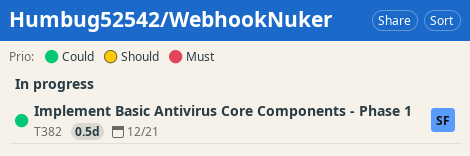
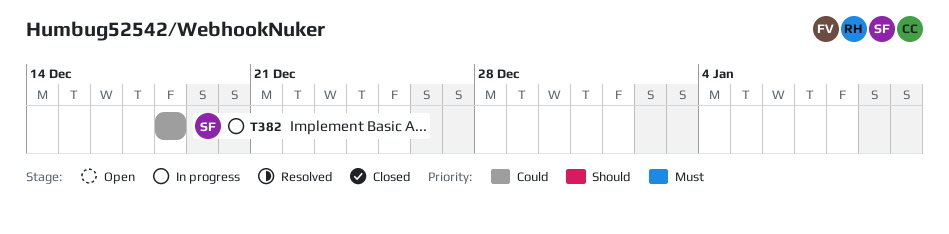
T382, due: Dec 21 -> Dec 18

